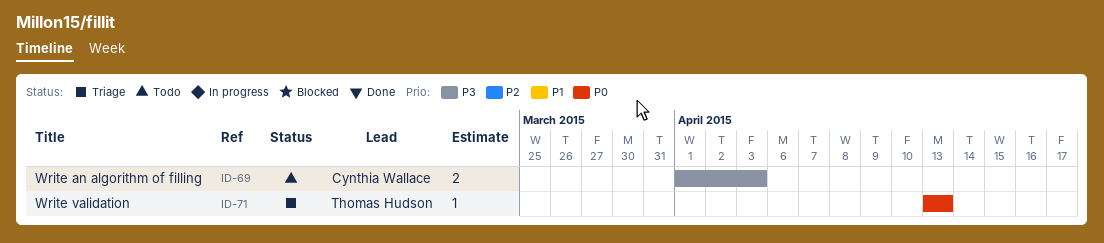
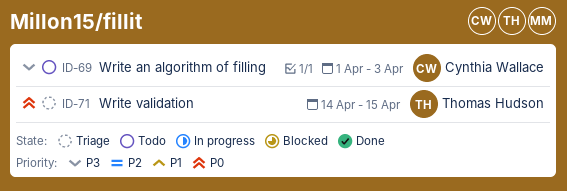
ID-71, start: Apr 13 -> Apr 14
ID-71, due: Apr 13 -> Apr 15

